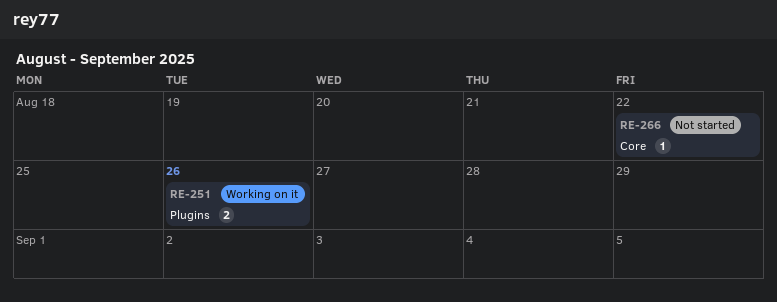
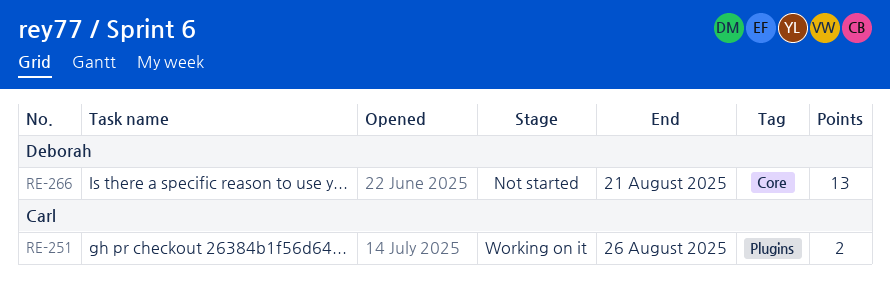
RE-266, estimate: 1 -> 13
RE-266, due: Aug 22 -> Aug 21

